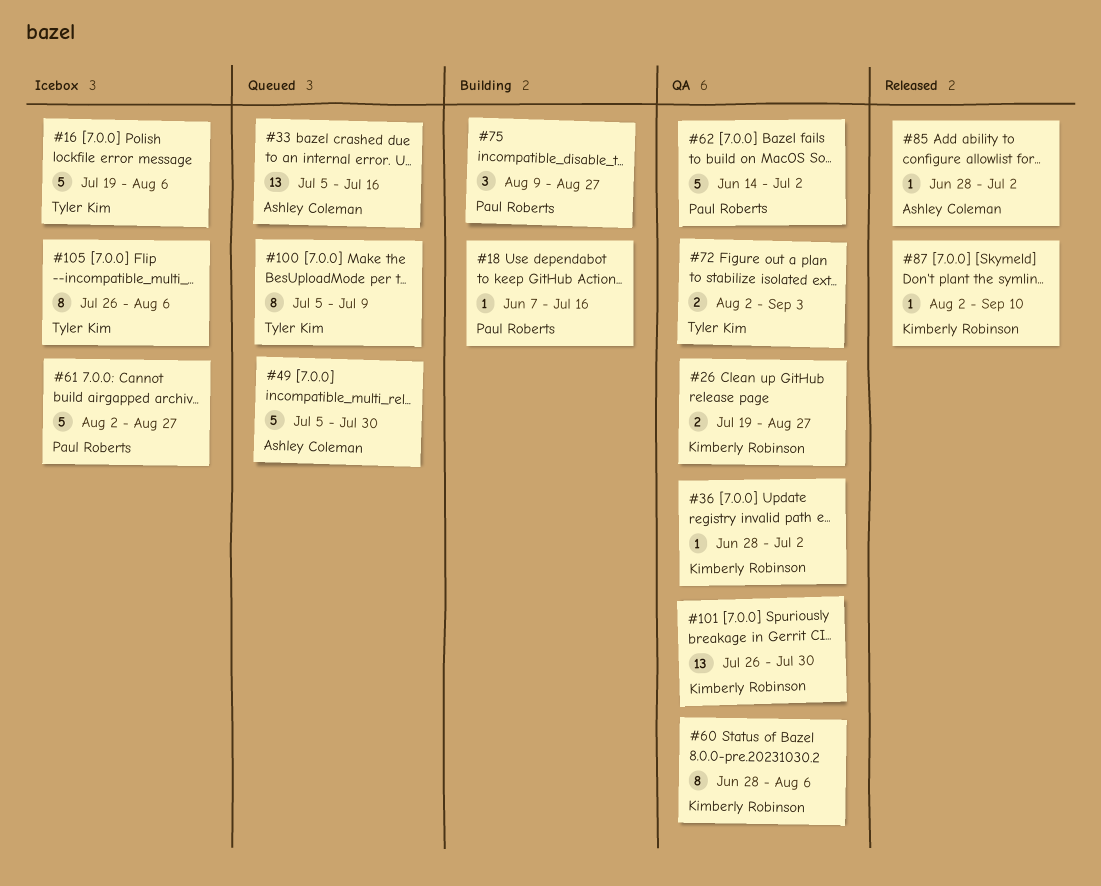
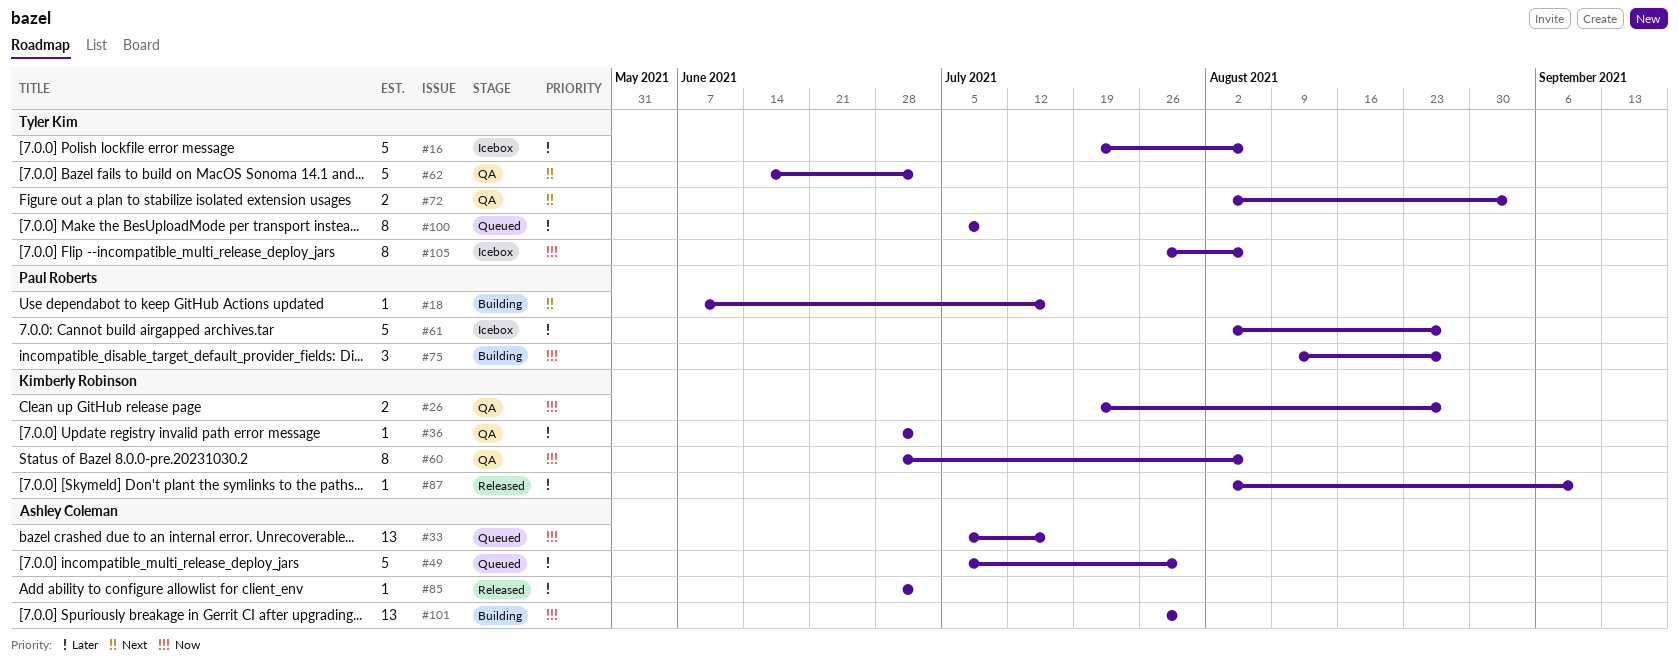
#62, owner: Paul Roberts -> Tyler Kim
#101, status: QA -> Building
#101, owner: Kimberly Robinson -> Ashley Coleman

